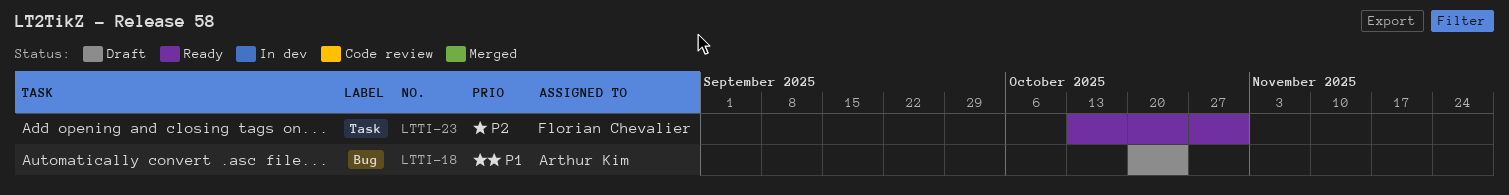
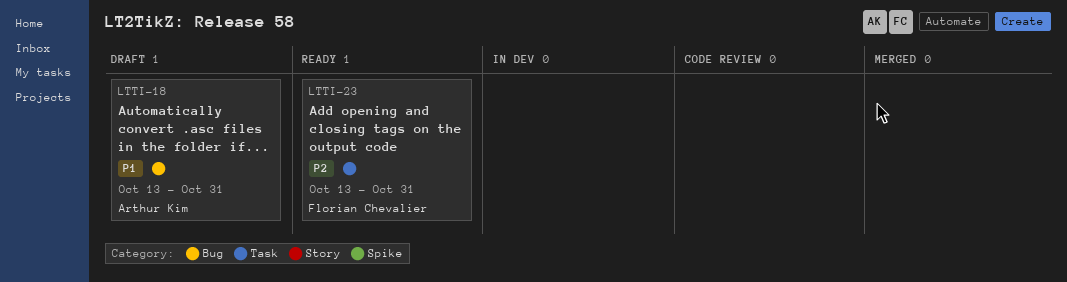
LTTI-18, start: Oct 20 -> Oct 13
LTTI-18, due: Oct 24 -> Oct 31

